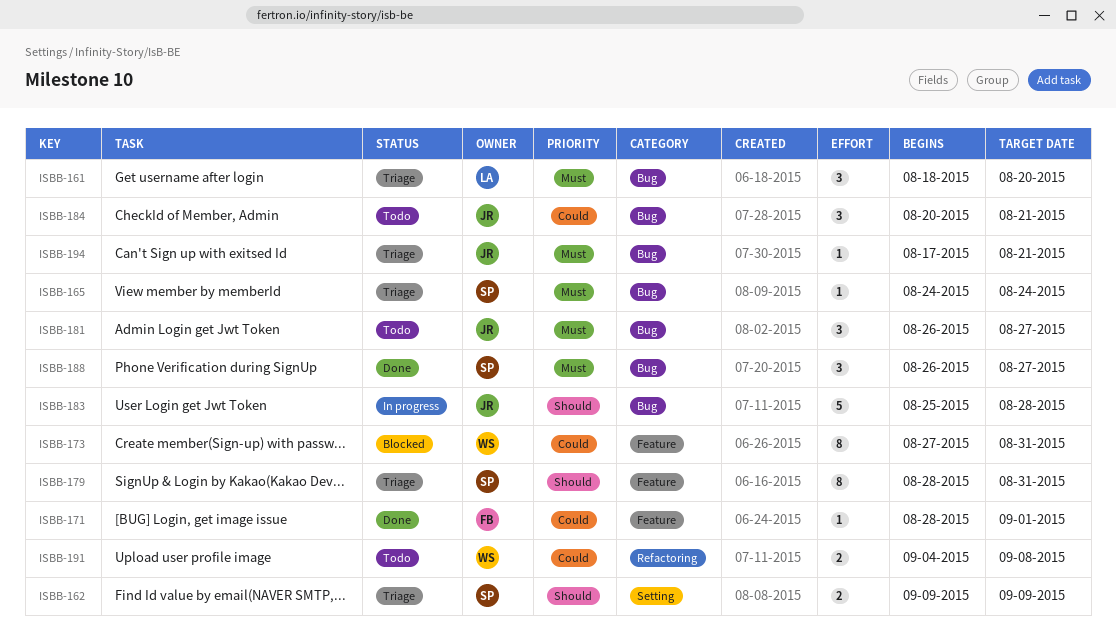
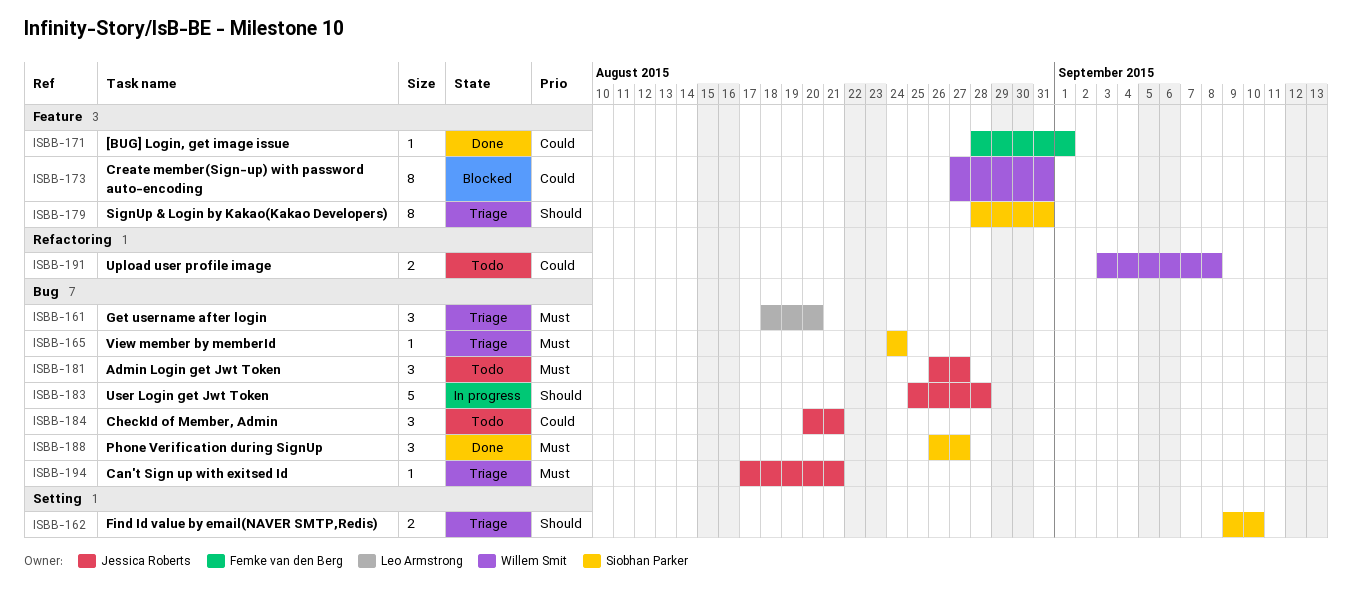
ISBB-162, due: Sep 9 -> Sep 10
ISBB-191, start: Sep 4 -> Sep 3

